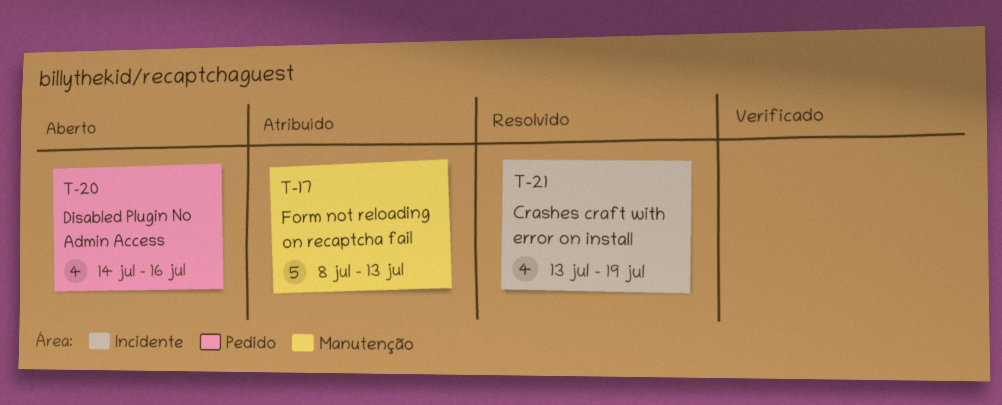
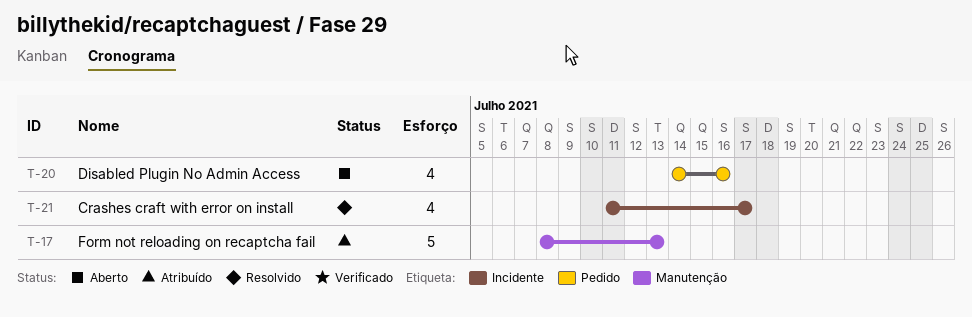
T-21, start: Jul 13 -> Jul 11
T-21, due: Jul 19 -> Jul 17

